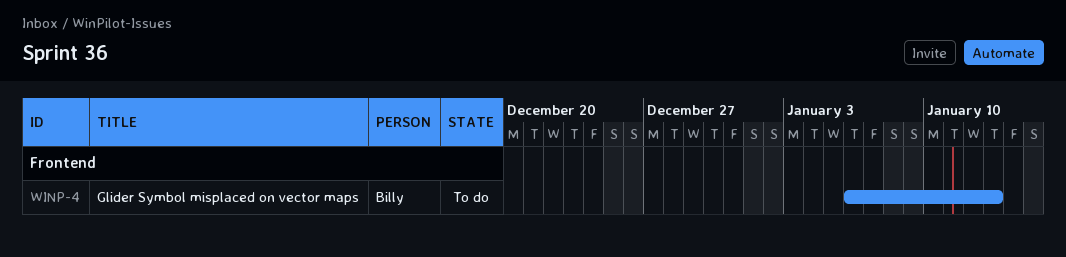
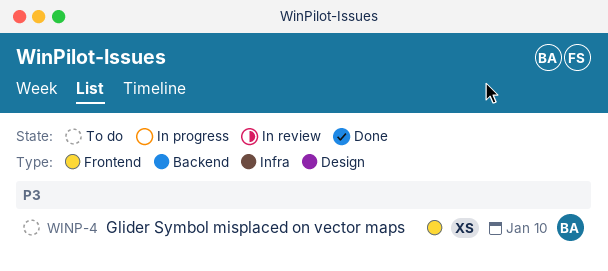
WINP-4, due: Jan 13 -> Jan 10

